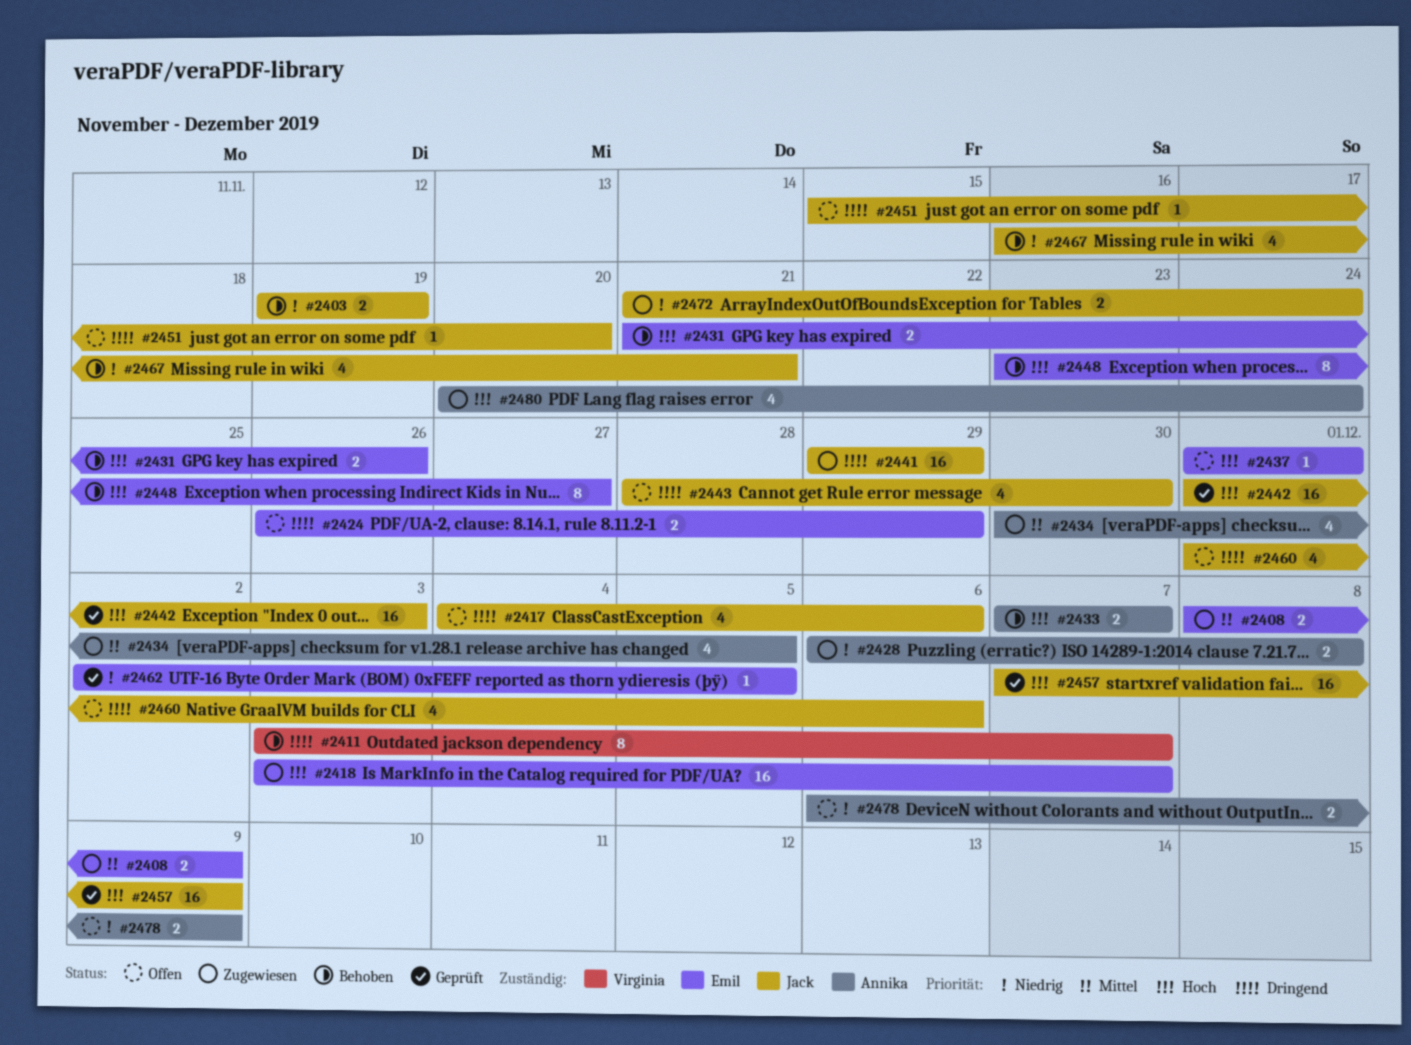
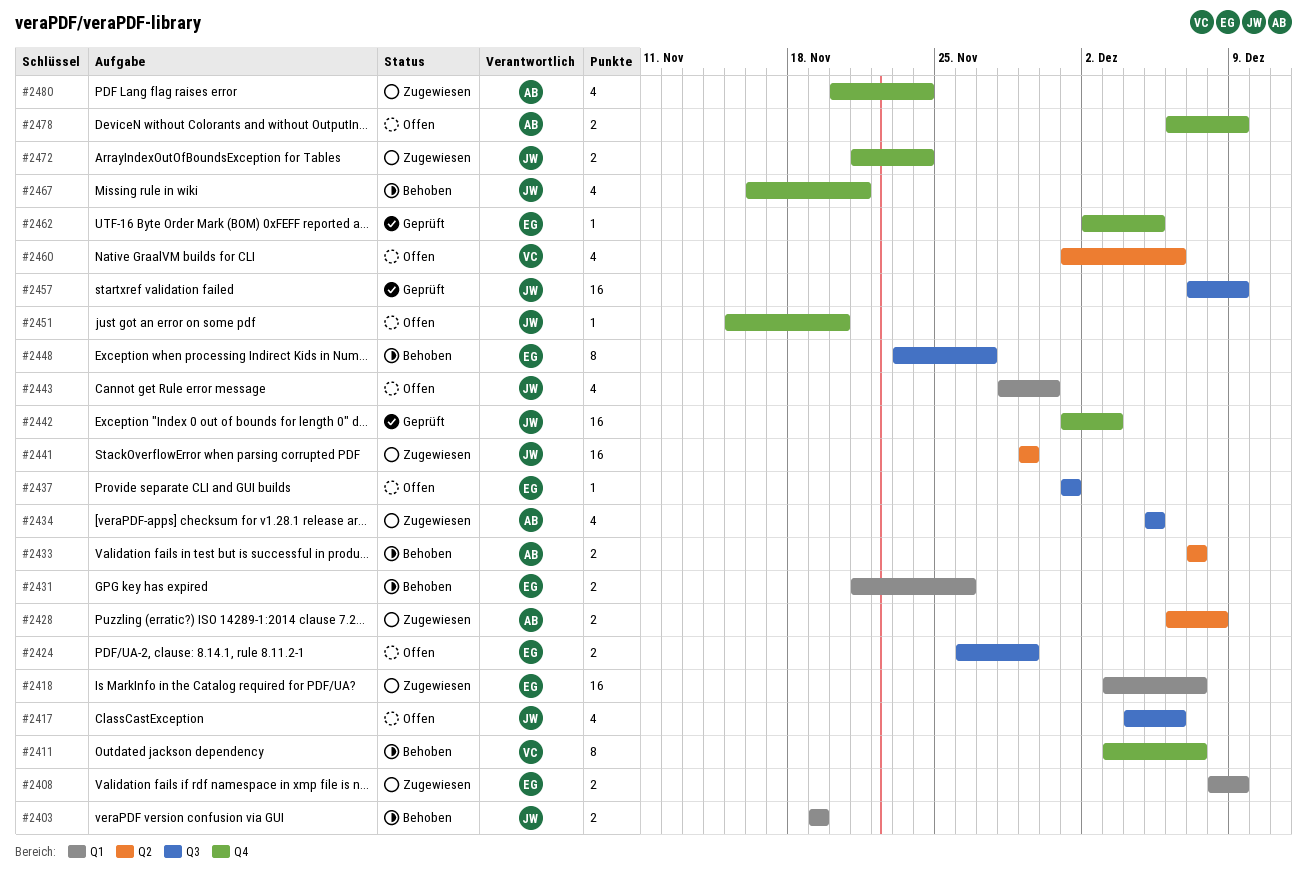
#2434, start: Nov 30 -> Dec 5
#2460, owner: Jack -> Virginia

